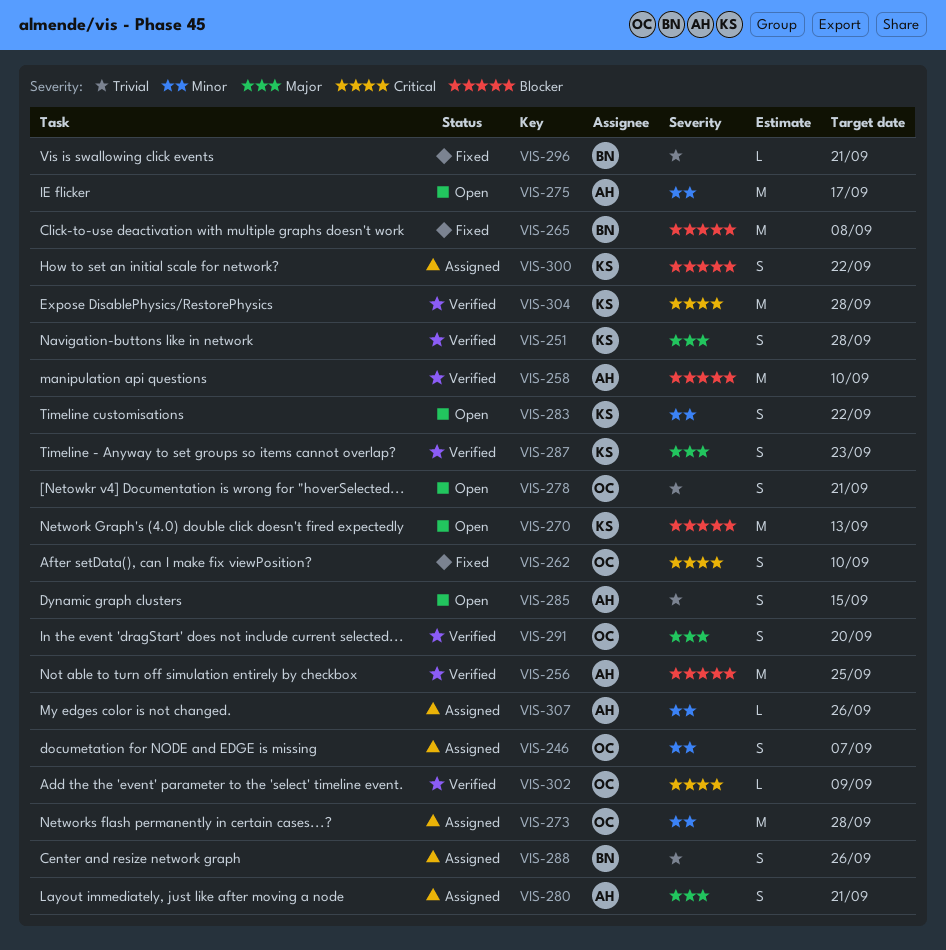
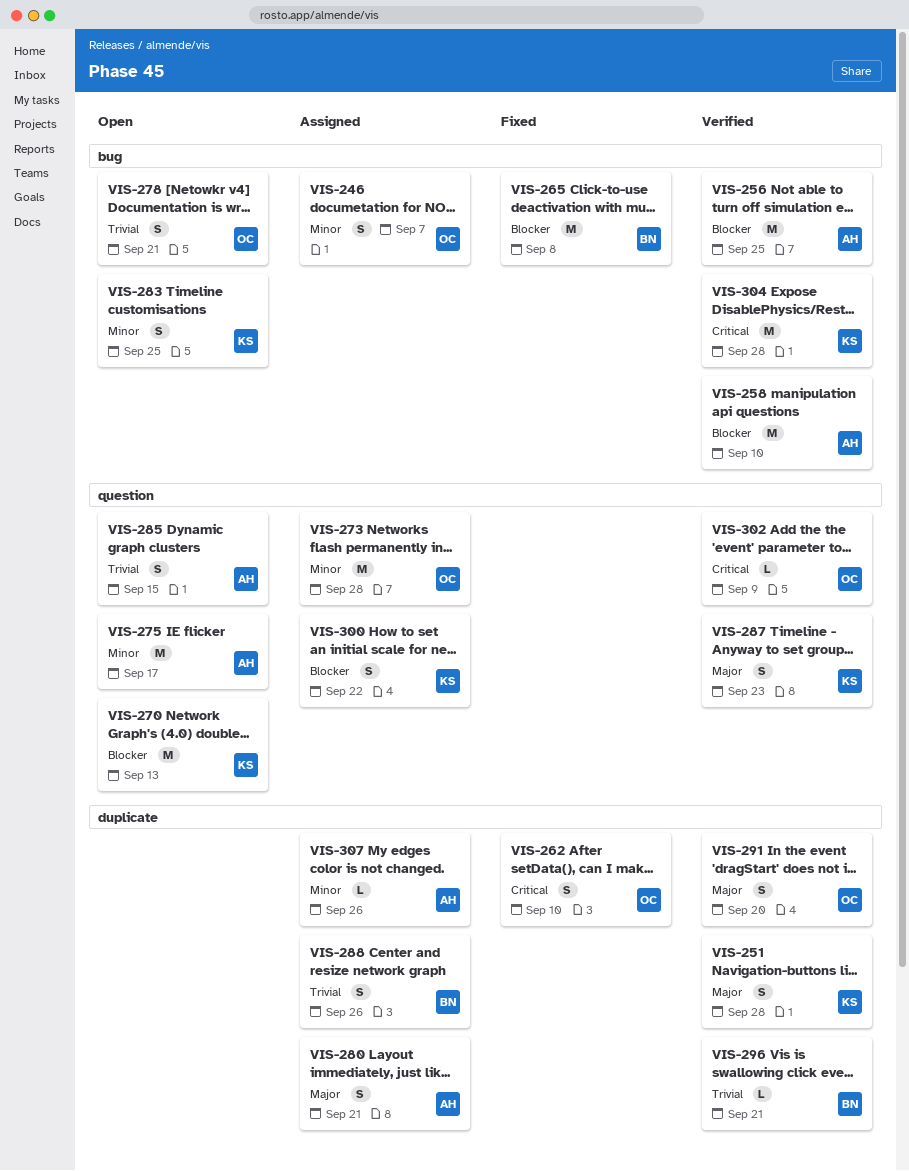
VIS-283, due: Sep 22 -> Sep 25
VIS-296, status: Fixed -> Verified

